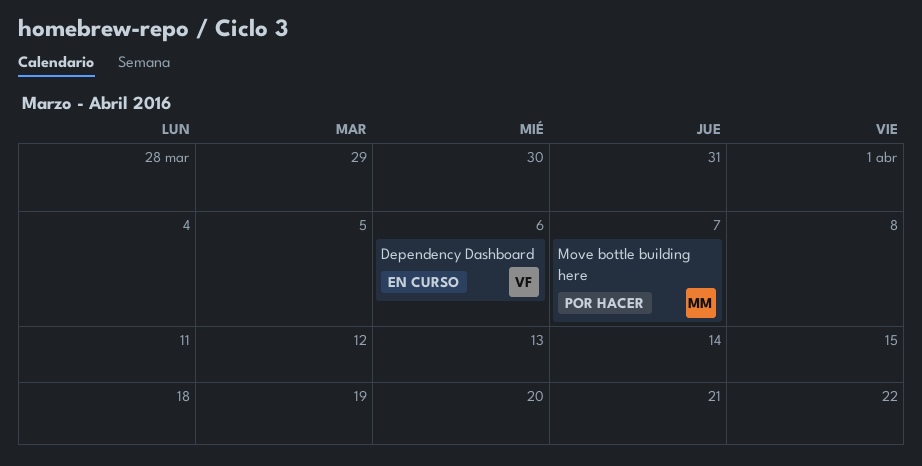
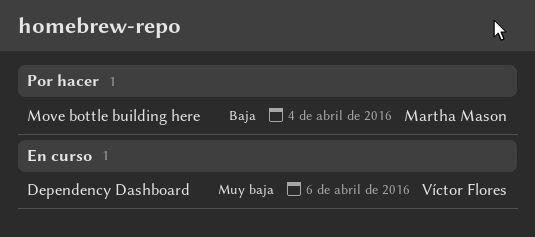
Move bottle building here, due: Apr 7 -> Apr 4

